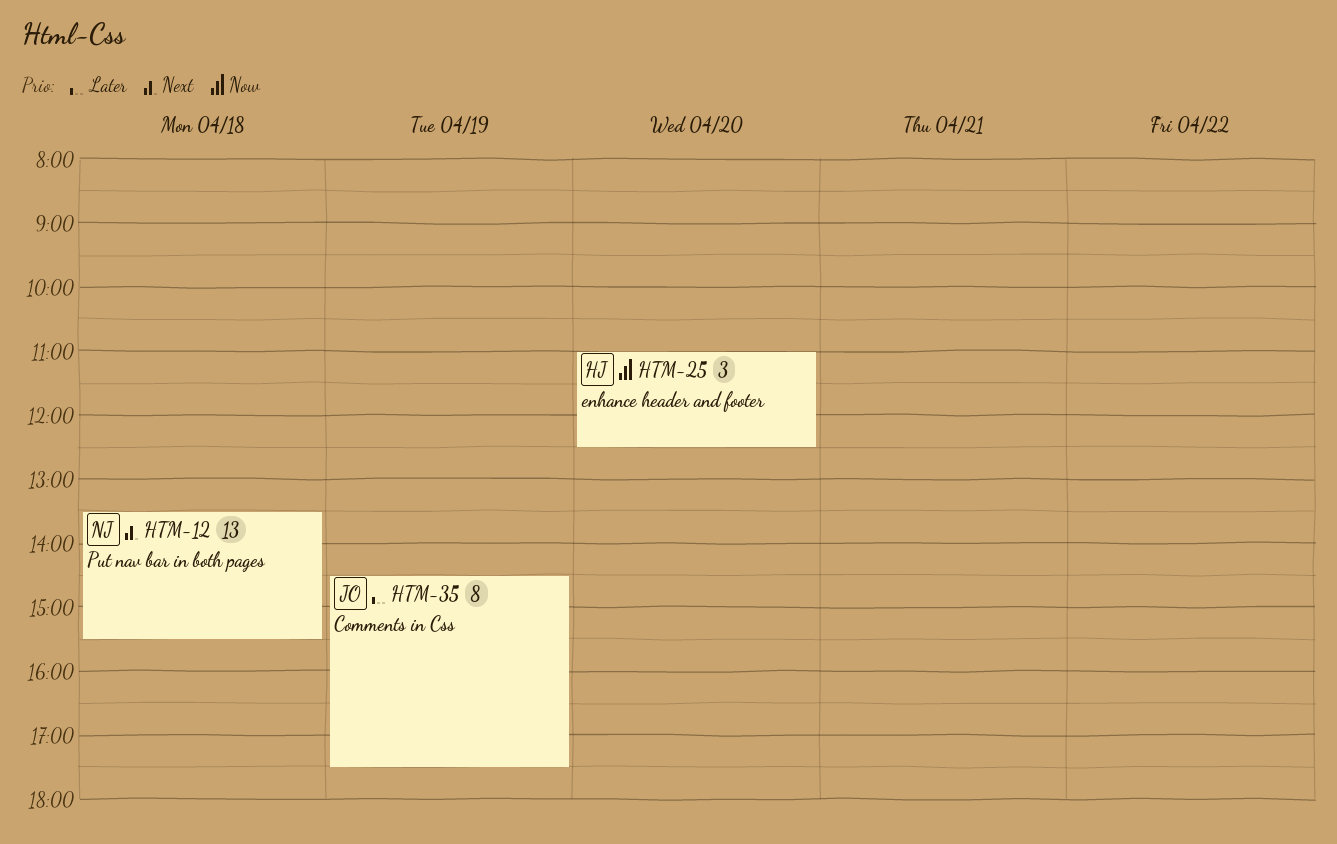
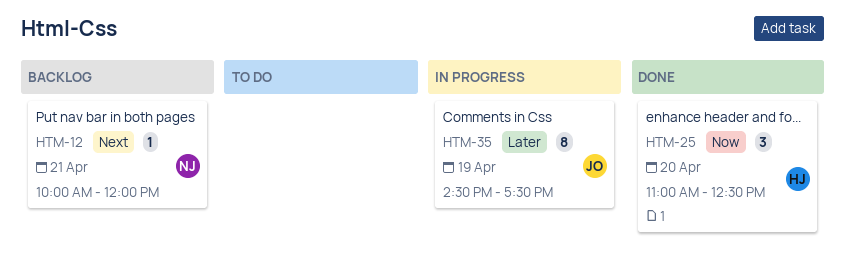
HTM-12, estimate: 13 -> 1
HTM-12, day: Apr 18 -> Apr 21
HTM-12, begins: 13:30 -> 10:00
HTM-12, ends: 15:30 -> 12:00

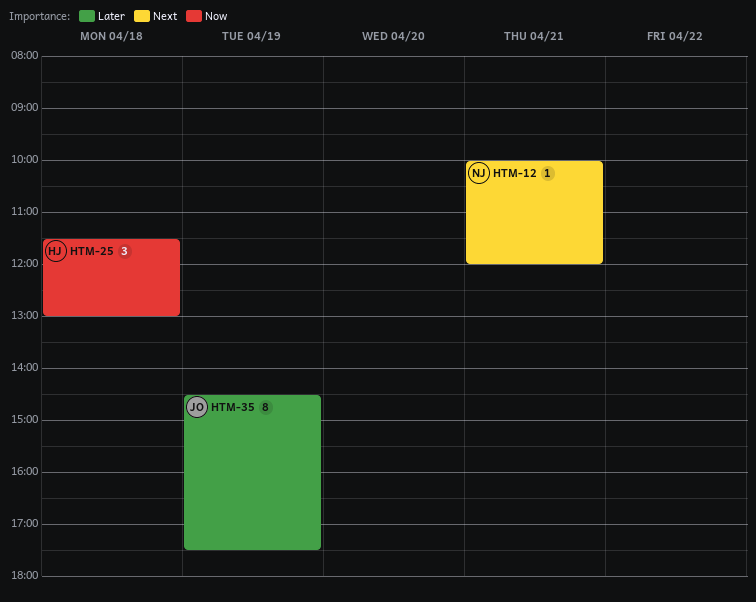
HTM-25, day: Apr 20 -> Apr 18
HTM-25, begins: 11:00 -> 11:30
HTM-25, ends: 12:30 -> 13:00

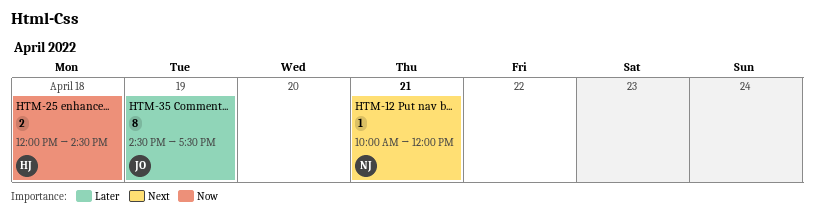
HTM-25, estimate: 3 -> 2
HTM-25, begins: 11:30 -> 12:00
HTM-25, ends: 13:00 -> 14:30

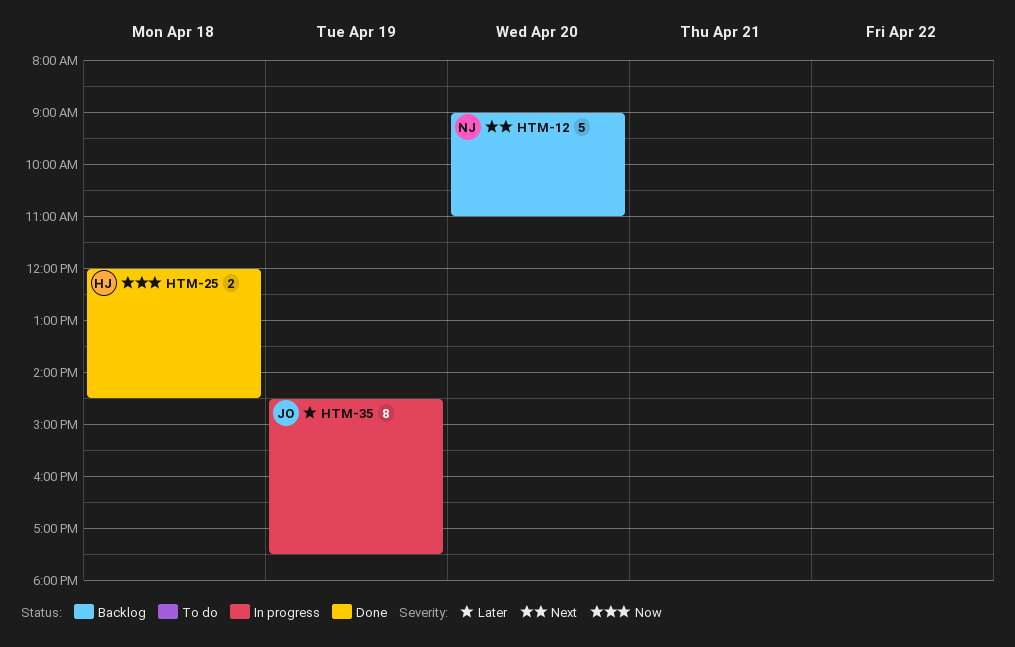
HTM-12, estimate: 1 -> 5
HTM-12, day: Apr 21 -> Apr 20
HTM-12, begins: 10:00 -> 09:00
HTM-12, ends: 12:00 -> 11:00

